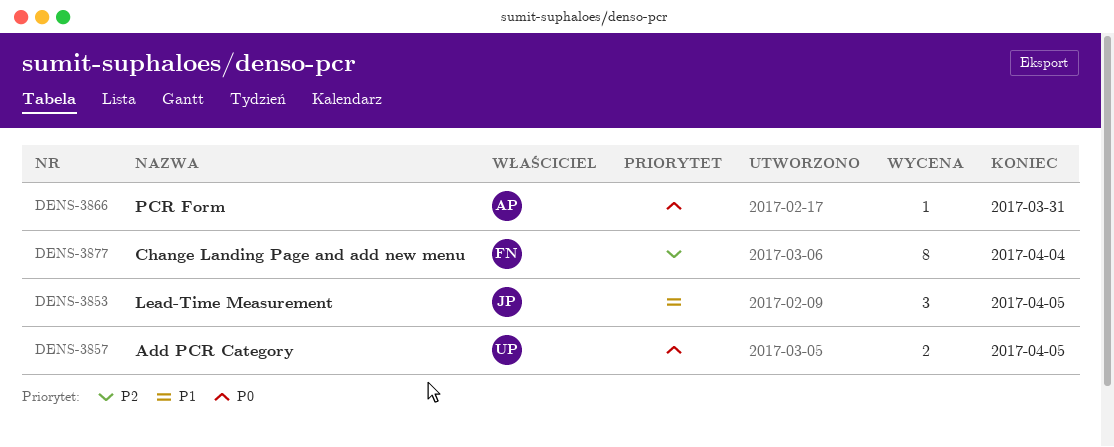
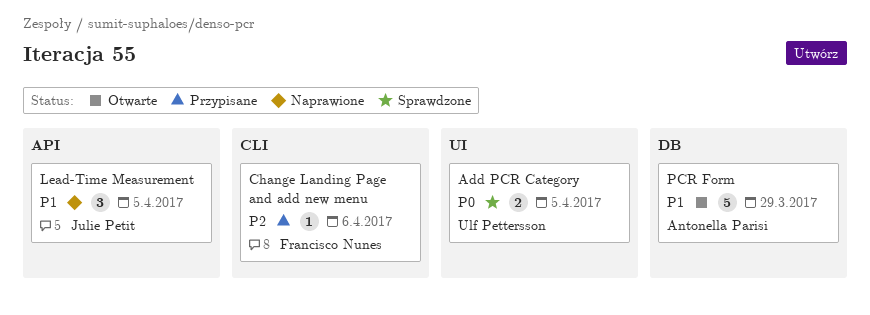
Change Landing Page and add new menu, estimate: 8 -> 1
Change Landing Page and add new menu, due: Apr 4 -> Apr 6
PCR Form, priority: P0 -> P1
PCR Form, estimate: 1 -> 5
PCR Form, due: Mar 31 -> Mar 29

